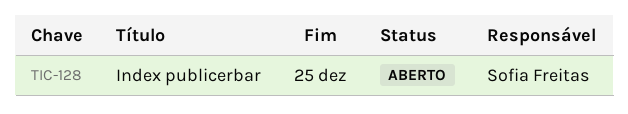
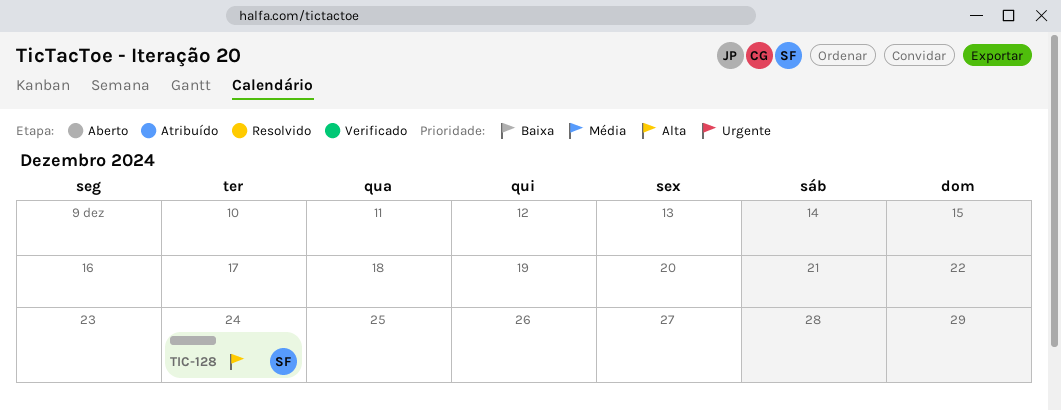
TIC-128, due: Dec 25 -> Dec 24

